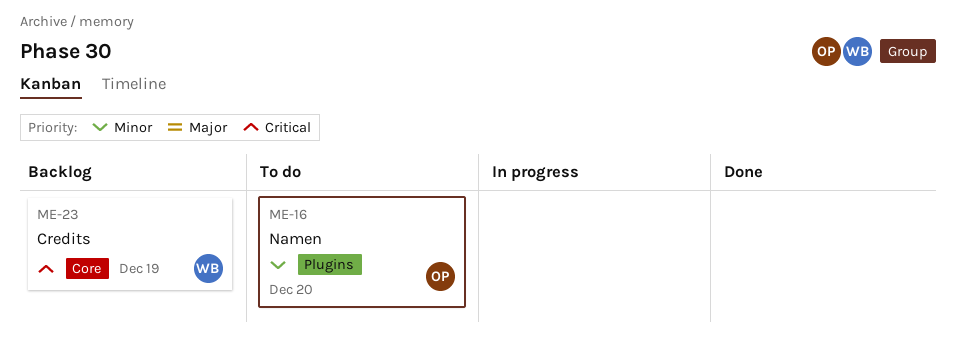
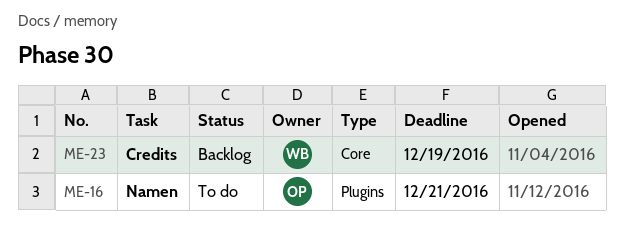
ME-16, due: Dec 20 -> Dec 21

